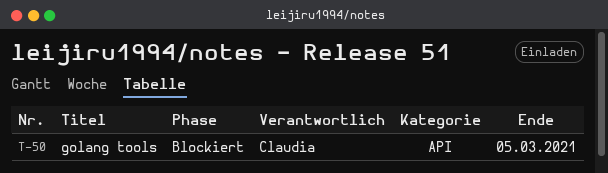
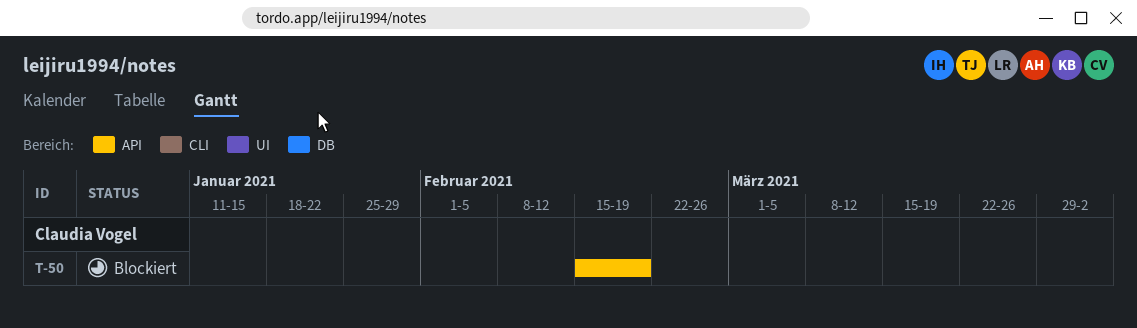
T-50, due: Mar 5 -> Feb 19

